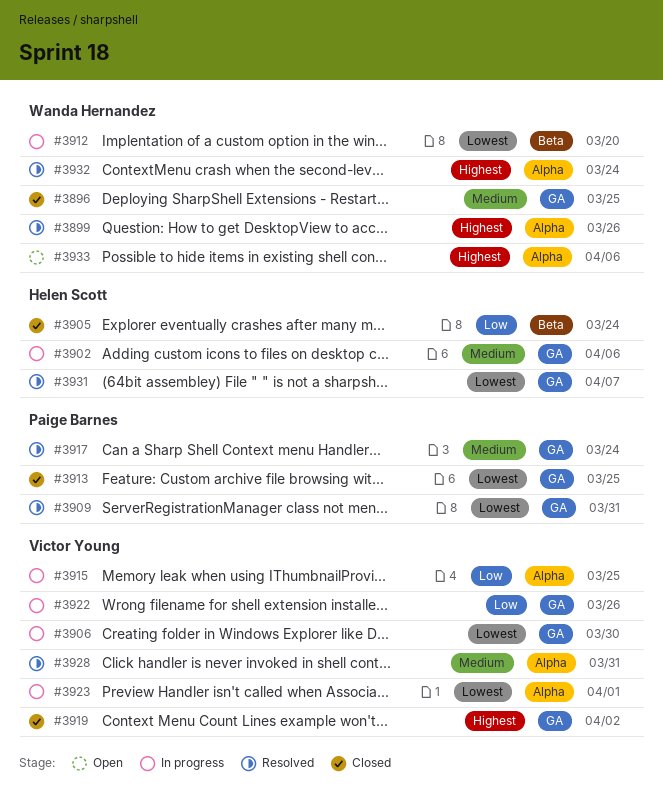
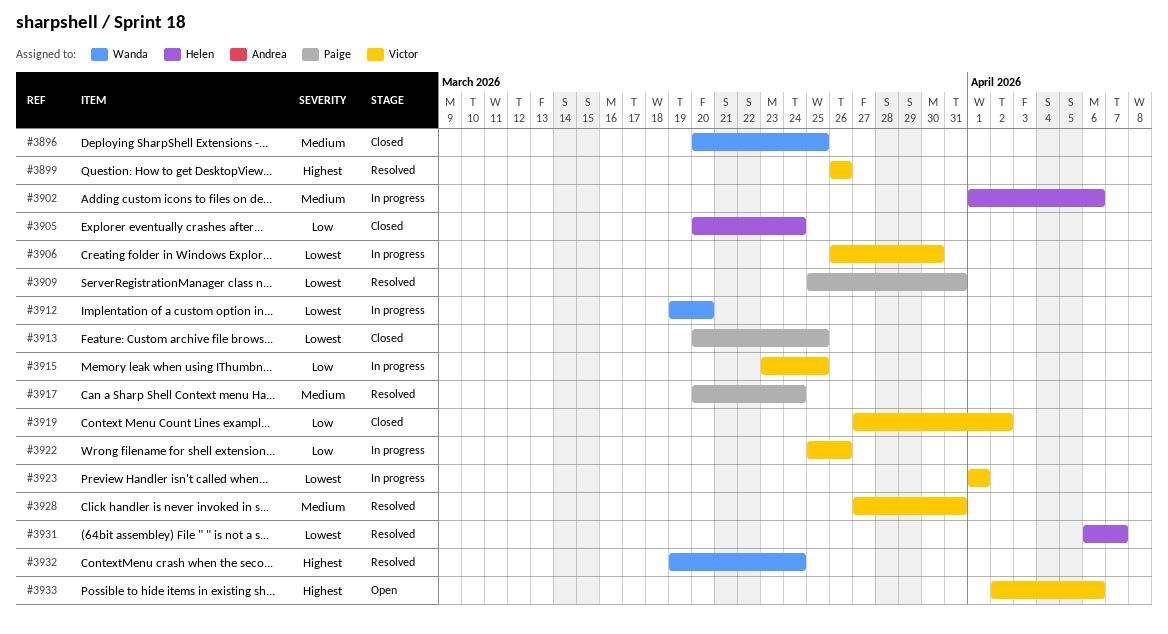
#3899, owner: Wanda Hernandez -> Victor Young
#3919, priority: Highest -> Low
#3933, owner: Wanda Hernandez -> Victor Young

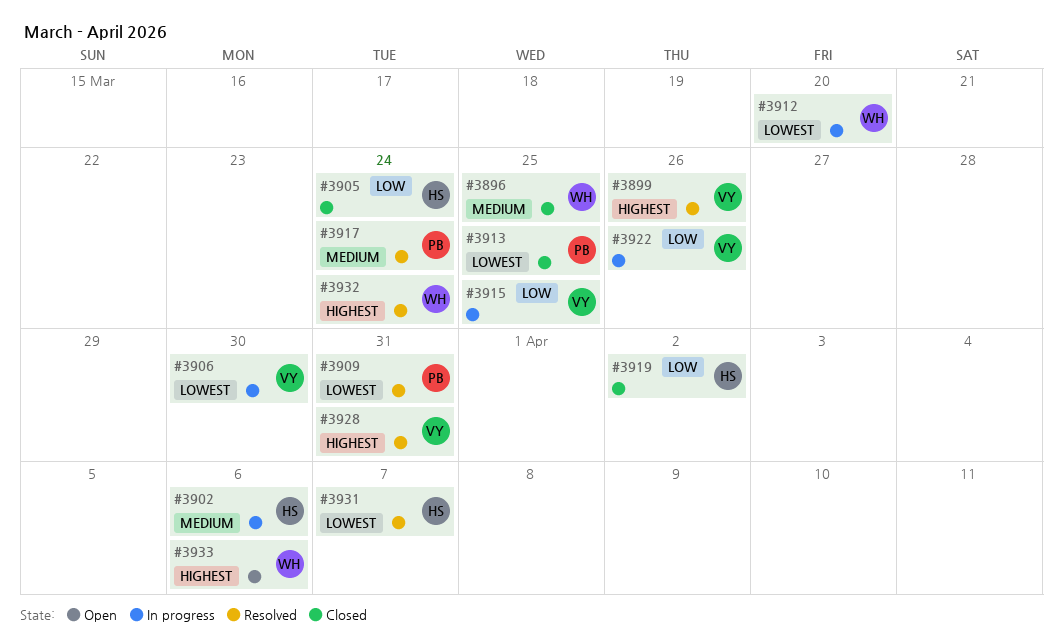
#3919, owner: Victor -> Helen
#3923: present -> none
#3928, priority: Medium -> Highest
#3933, owner: Victor -> Wanda

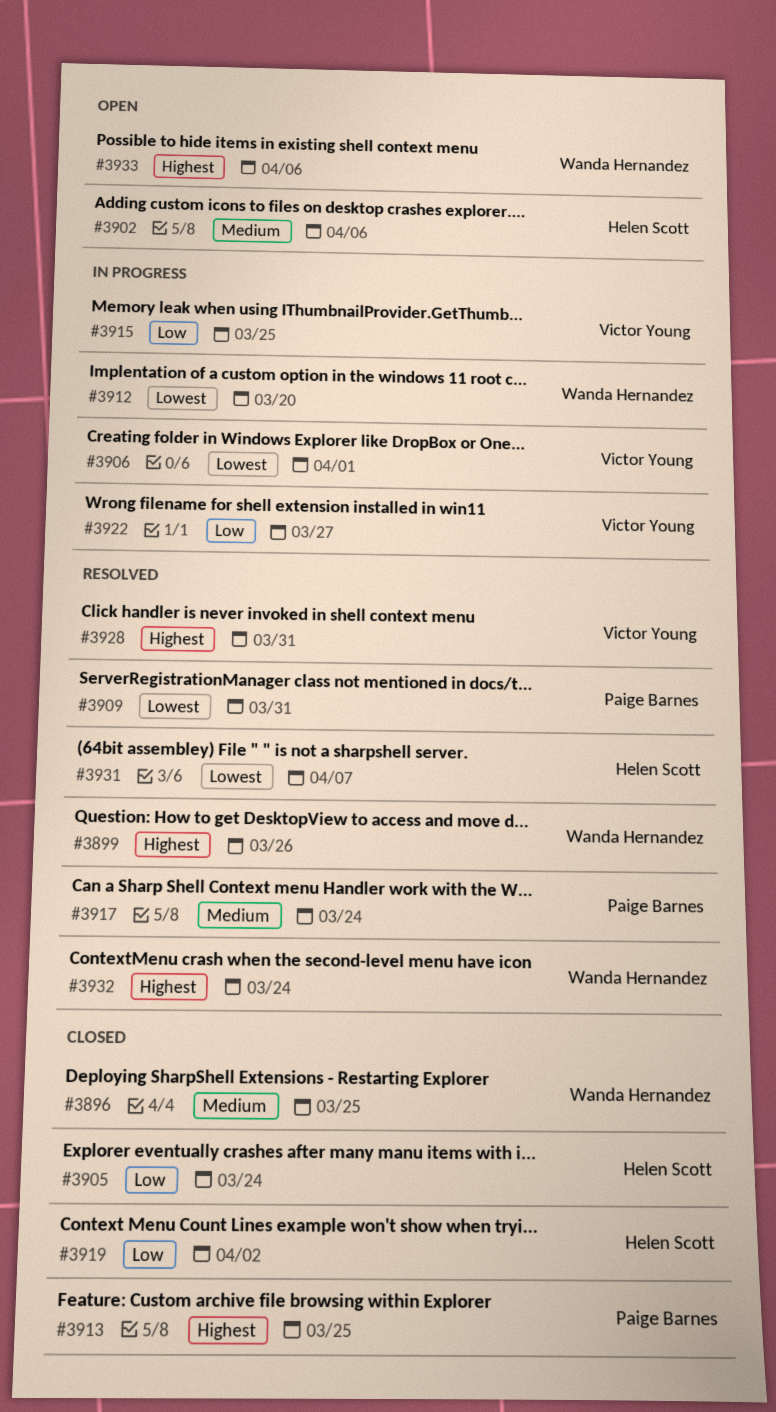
#3899, owner: Victor Young -> Wanda Hernandez
#3902, status: In progress -> Open
#3906, due: Mar 30 -> Apr 1
#3913, priority: Lowest -> Highest
#3922, due: Mar 26 -> Mar 27

